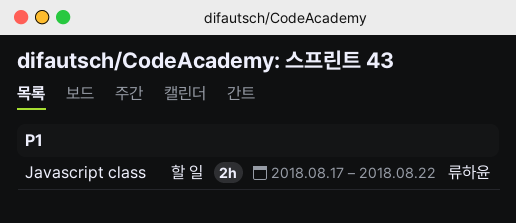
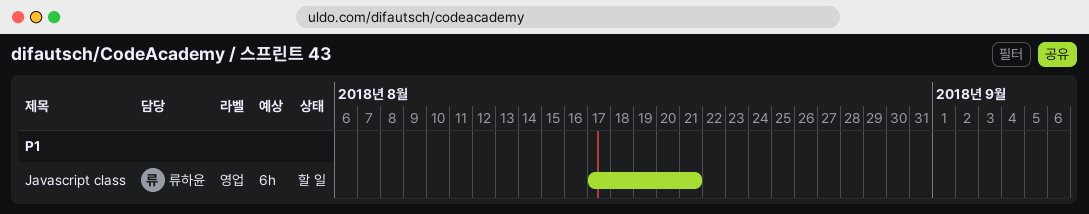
Javascript class, estimate: 2h -> 6h
Javascript class, due: Aug 22 -> Aug 21

